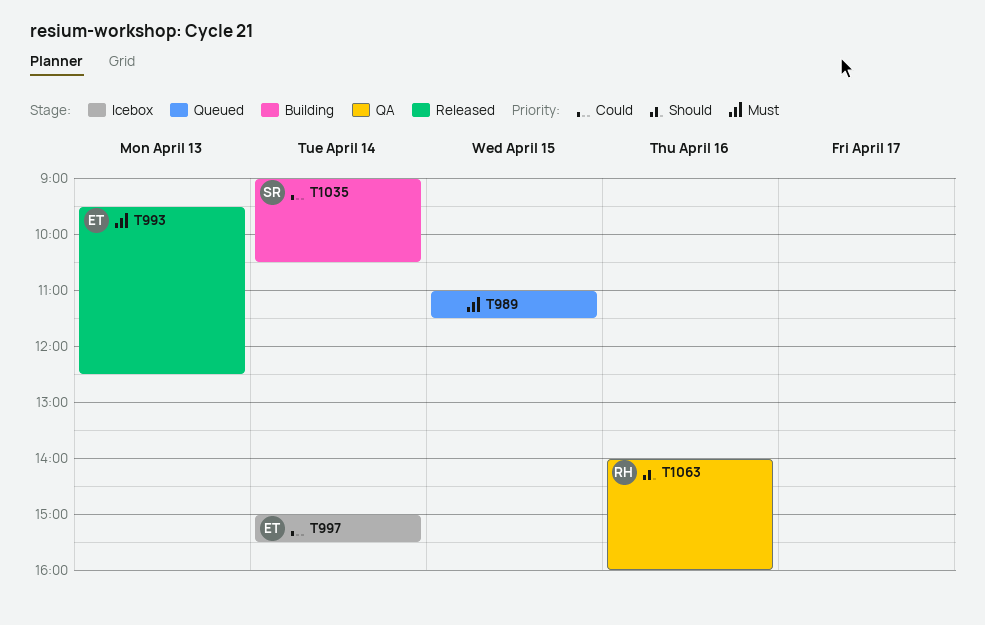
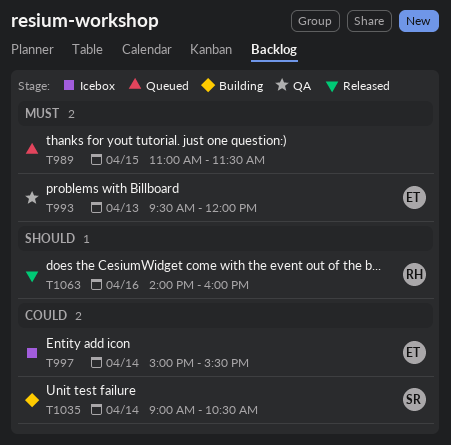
T993, status: Released -> QA
T993, ends: 12:30 -> 12:00
T1063, status: QA -> Released

